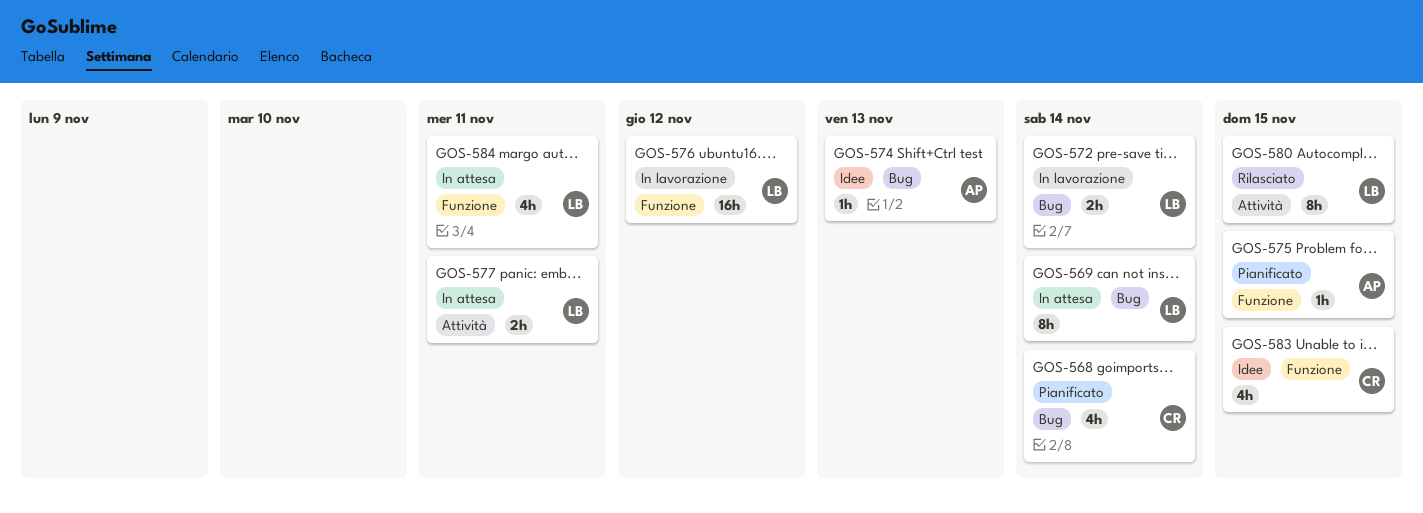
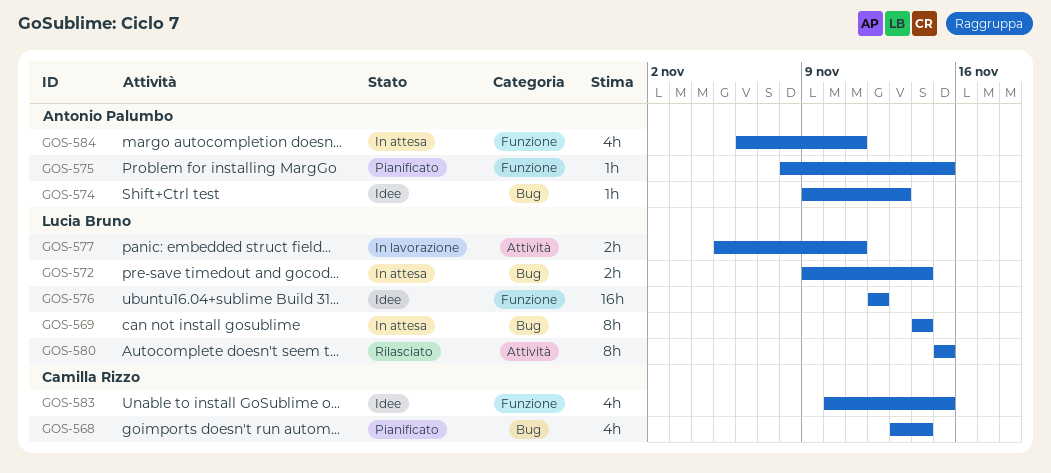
GOS-572, status: In lavorazione -> In attesa
GOS-576, status: In lavorazione -> Idee
GOS-577, status: In attesa -> In lavorazione
GOS-584, owner: Lucia Bruno -> Antonio Palumbo

